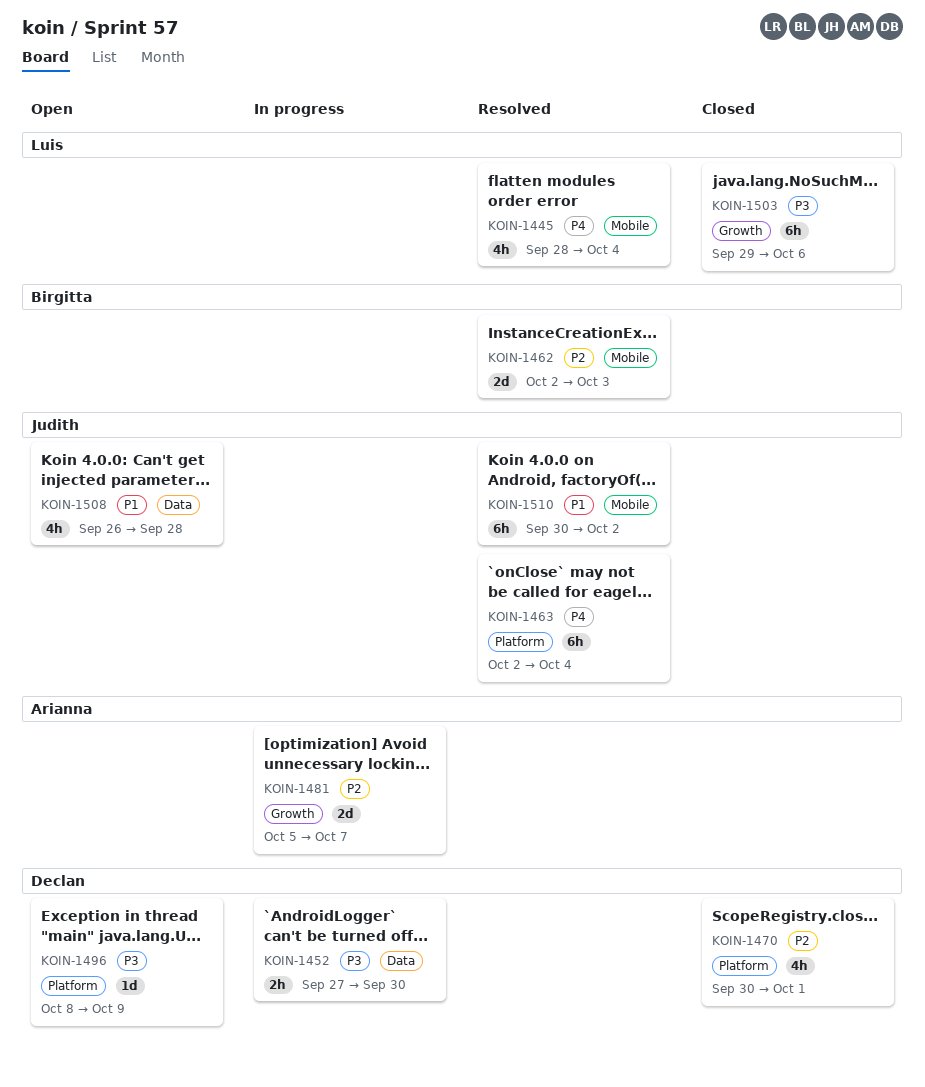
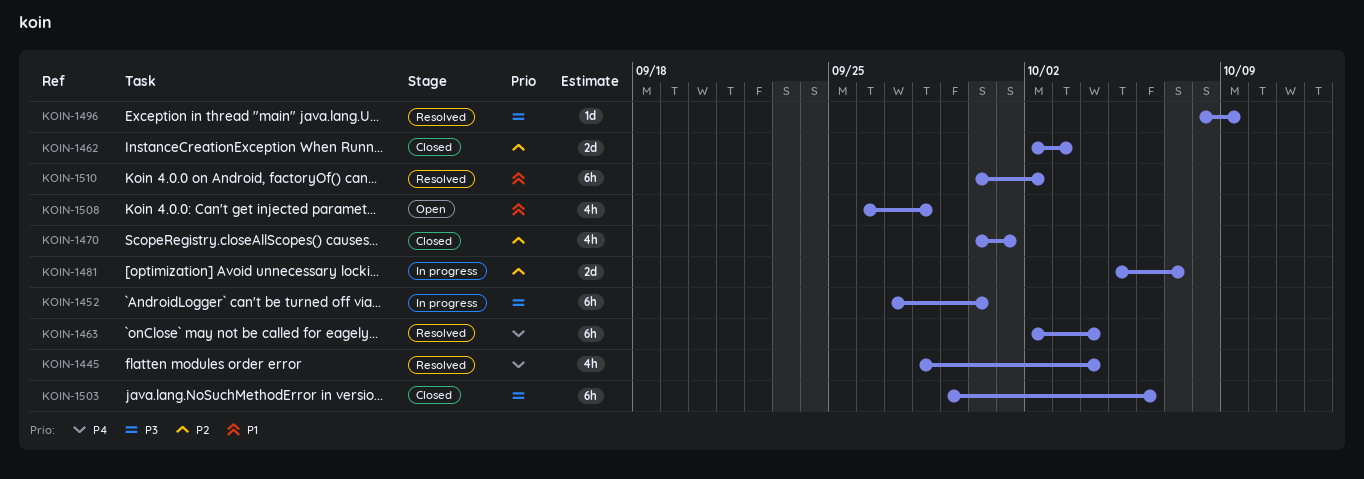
KOIN-1452, estimate: 2h -> 6h
KOIN-1462, status: Resolved -> Closed
KOIN-1496, status: Open -> Resolved

